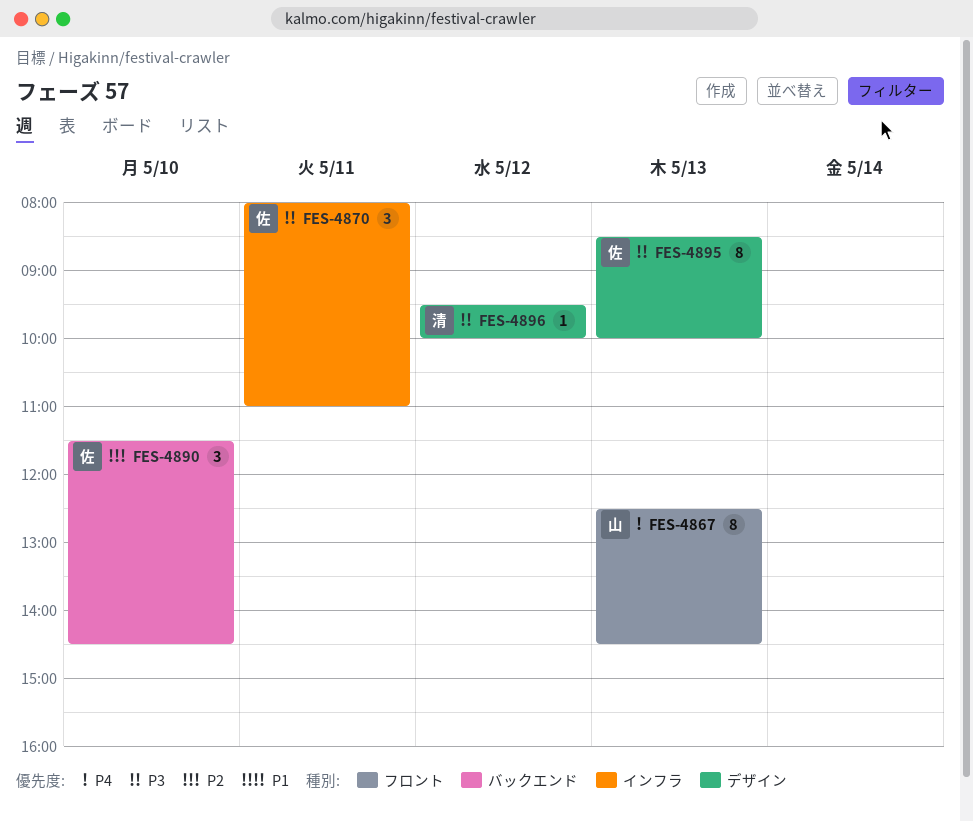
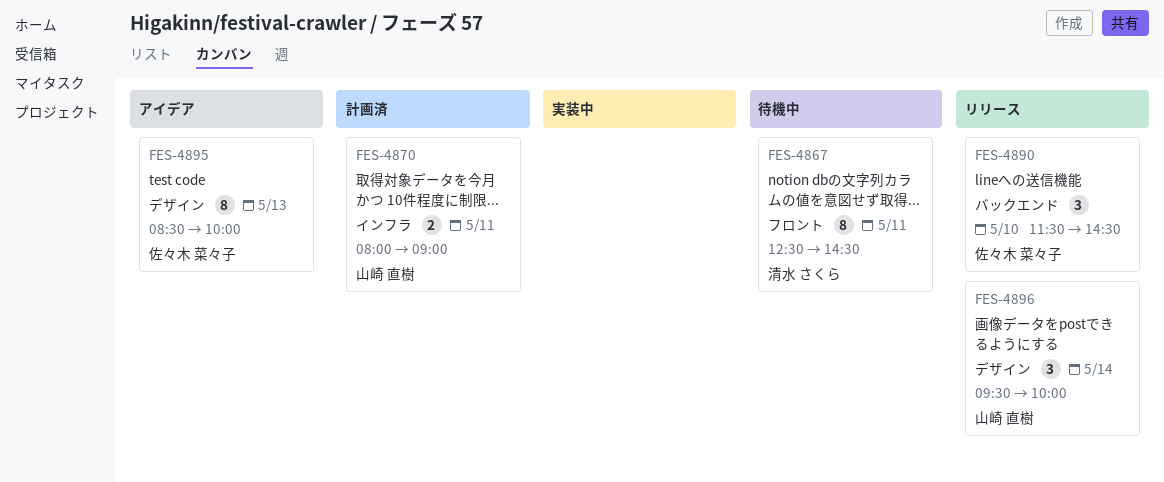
FES-4867, owner: 山崎 直樹 -> 清水 さくら
FES-4867, day: May 13 -> May 11
FES-4870, owner: 佐々木 菜々子 -> 山崎 直樹
FES-4870, estimate: 3 -> 2
FES-4870, ends: 11:00 -> 09:00
FES-4896, owner: 清水 さくら -> 山崎 直樹
FES-4896, estimate: 1 -> 3
FES-4896, day: May 12 -> May 14

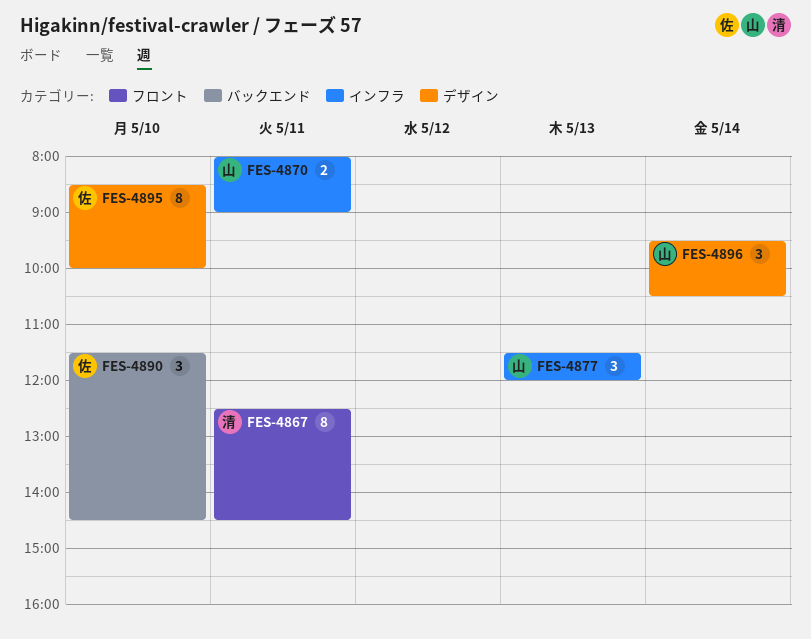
FES-4877: none -> present
FES-4895, day: May 13 -> May 10
FES-4896, ends: 10:00 -> 10:30

